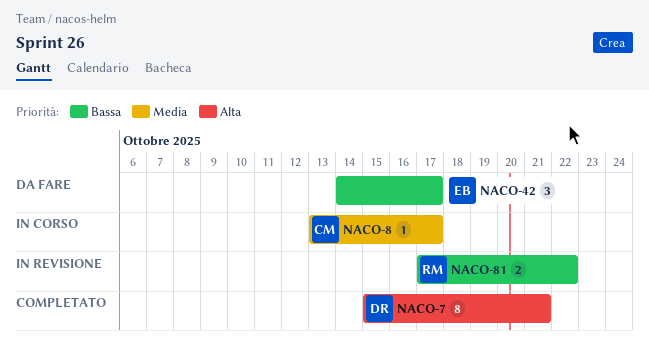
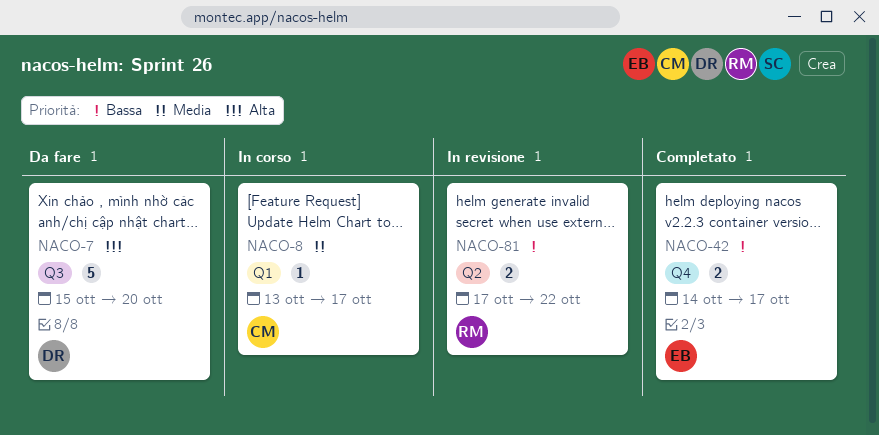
NACO-7, status: Completato -> Da fare
NACO-7, estimate: 8 -> 5
NACO-7, due: Oct 21 -> Oct 20
NACO-42, status: Da fare -> Completato
NACO-42, estimate: 3 -> 2

